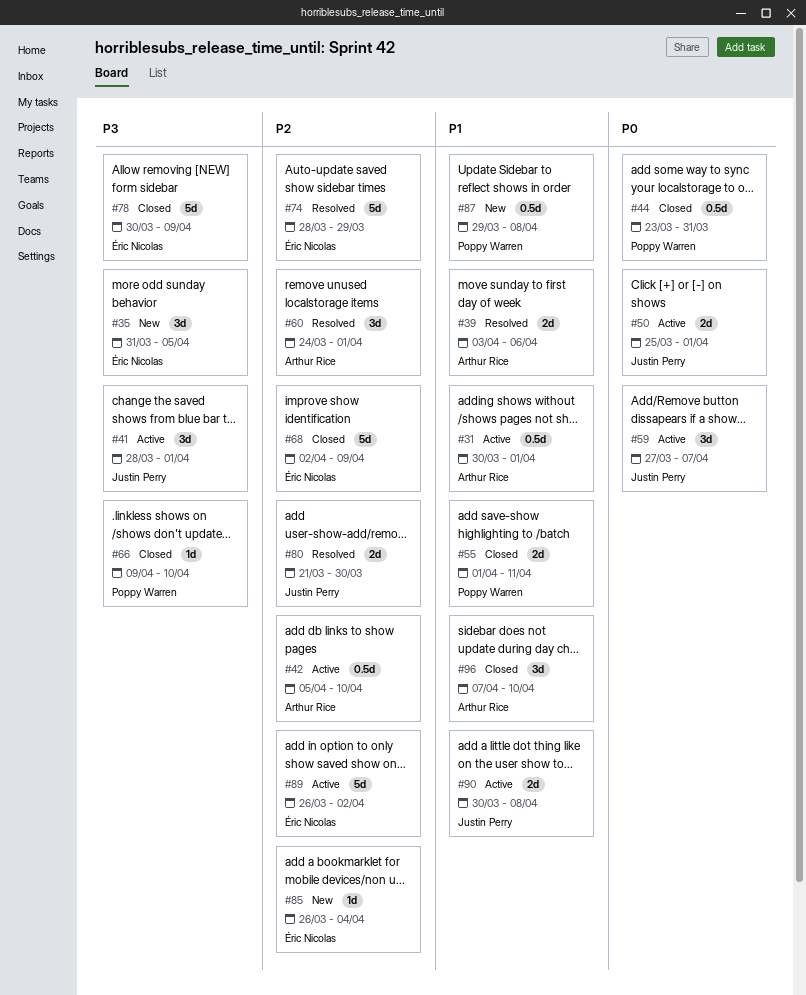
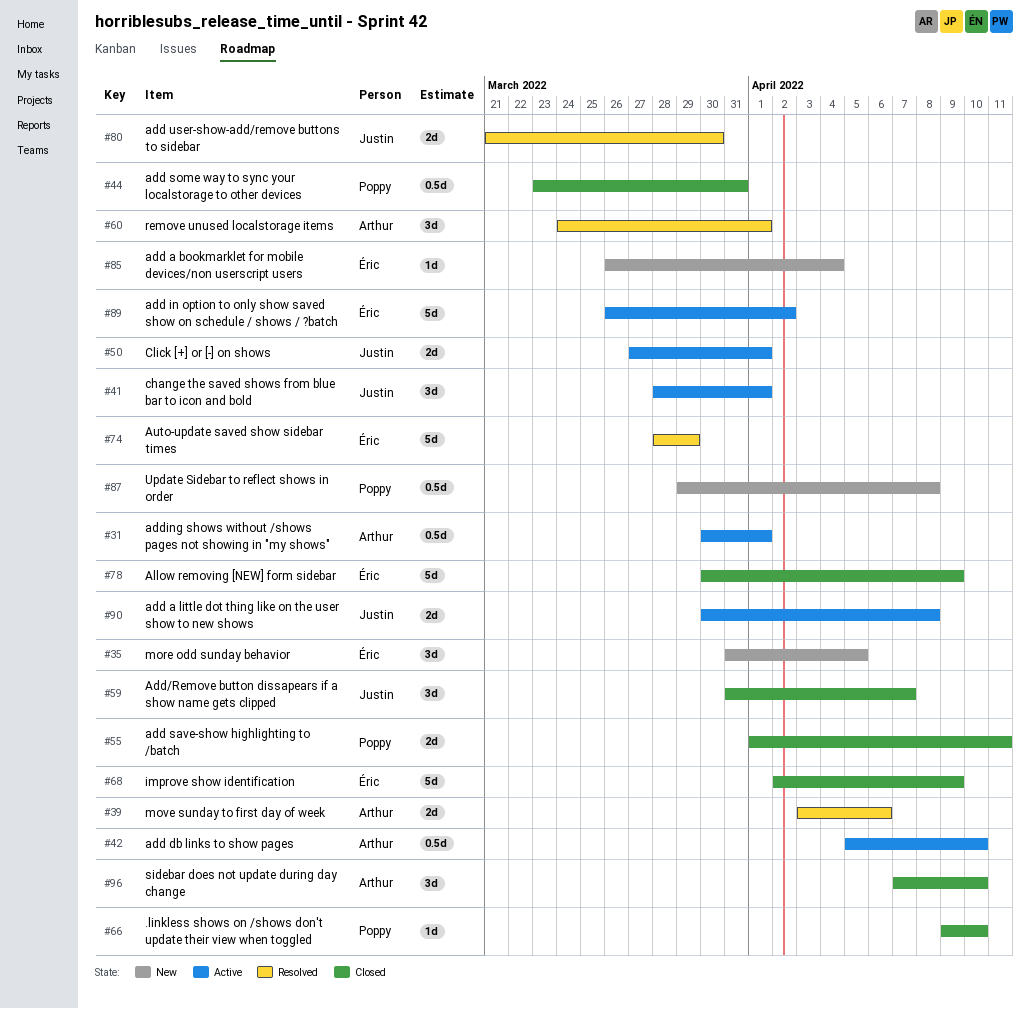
#50, start: Mar 25 -> Mar 27
#59, status: Active -> Closed
#59, start: Mar 27 -> Mar 31

